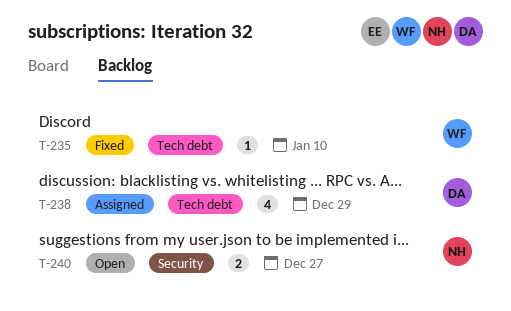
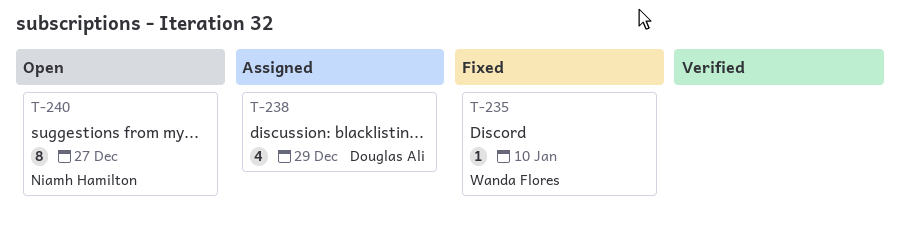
T-240, estimate: 2 -> 8

